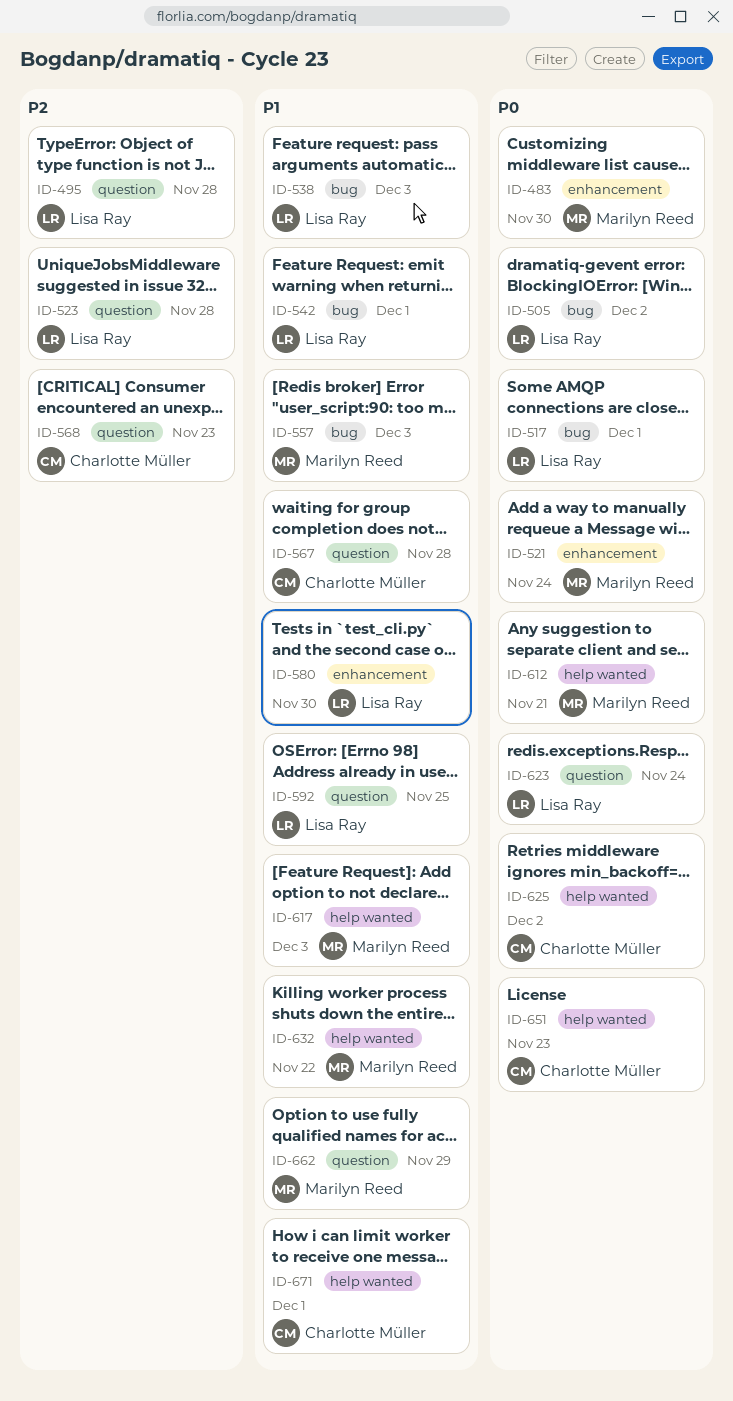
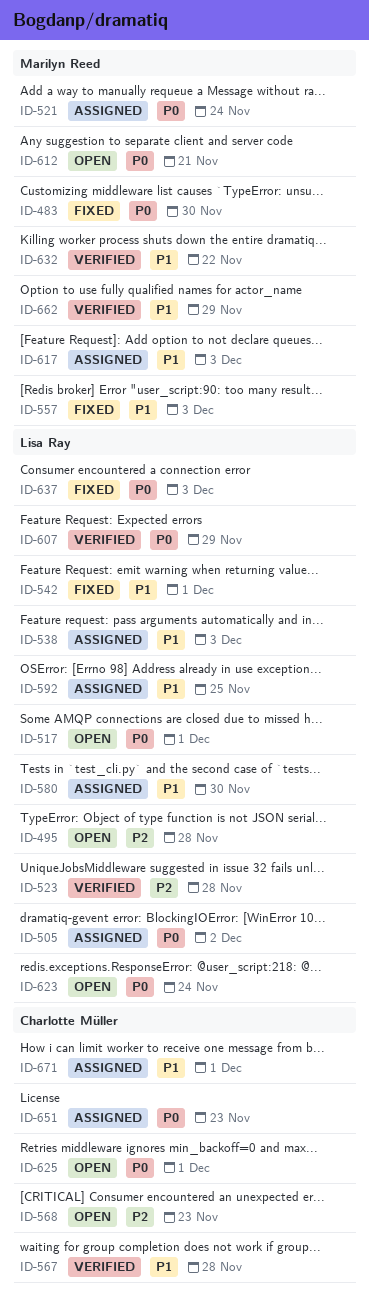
ID-607: none -> present
ID-625, due: Dec 2 -> Dec 1
ID-637: none -> present

